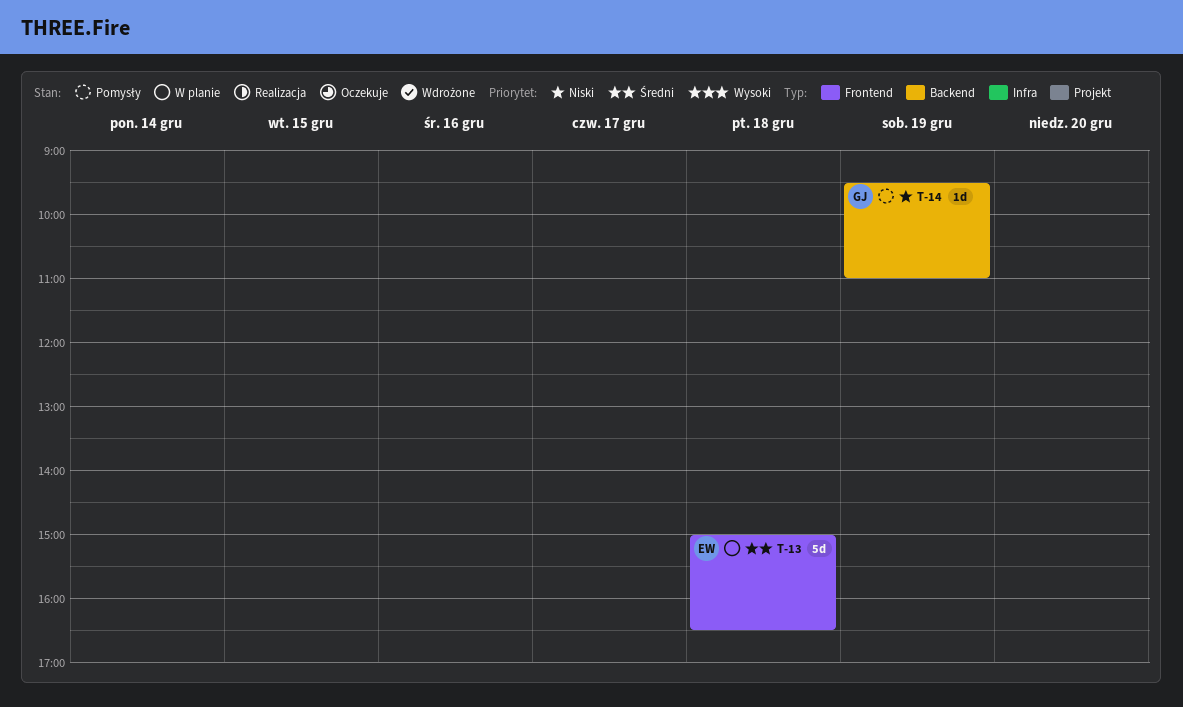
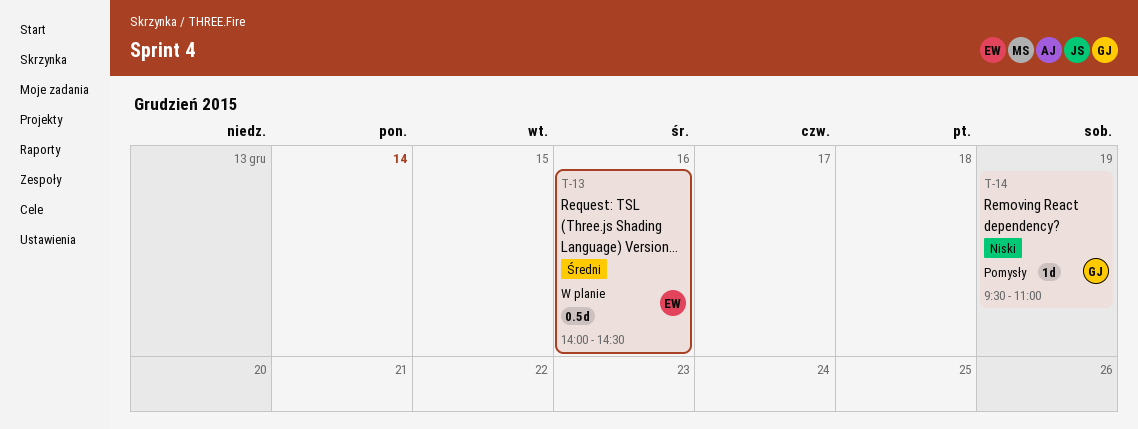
T-13, estimate: 5d -> 0.5d
T-13, day: Dec 18 -> Dec 16
T-13, begins: 15:00 -> 14:00
T-13, ends: 16:30 -> 14:30

